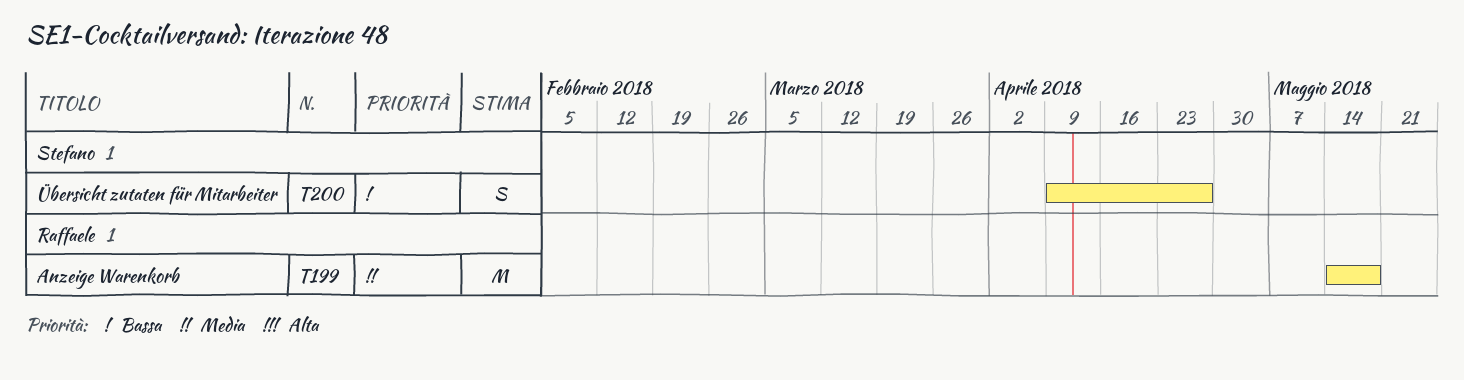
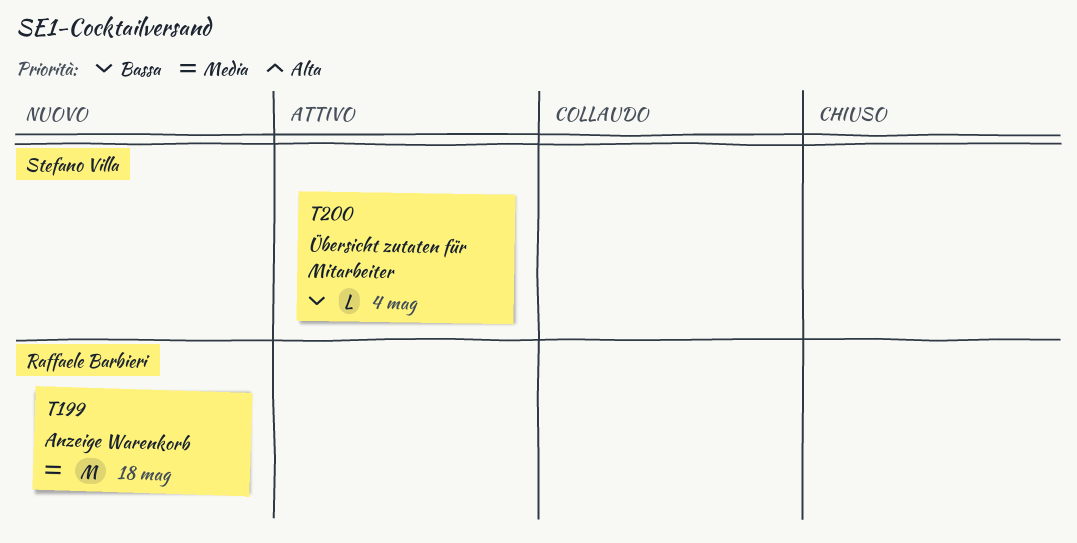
T200, estimate: S -> L
T200, due: Apr 27 -> May 4

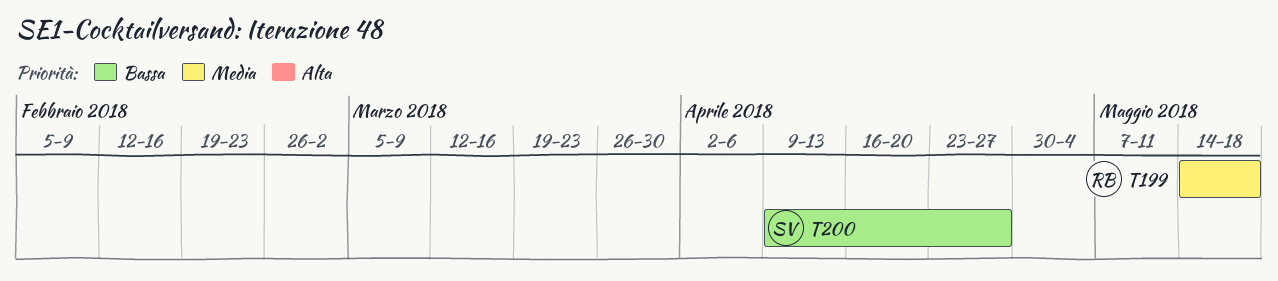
T200, due: May 4 -> Apr 27

